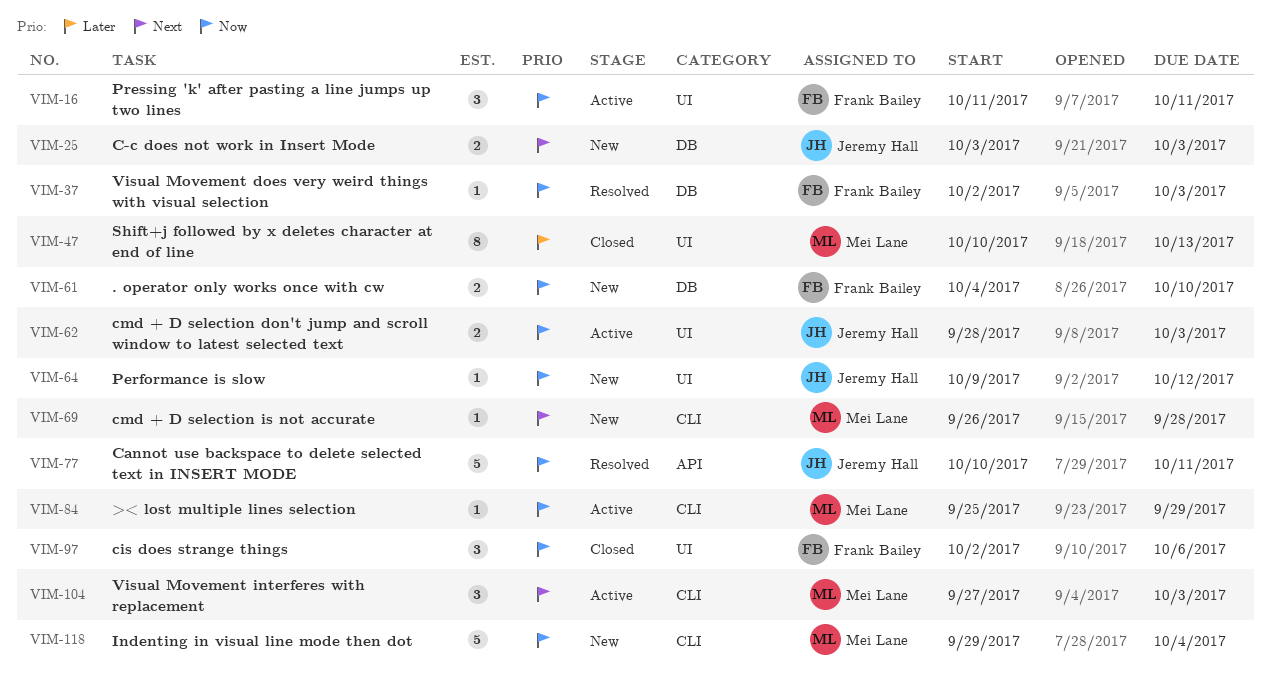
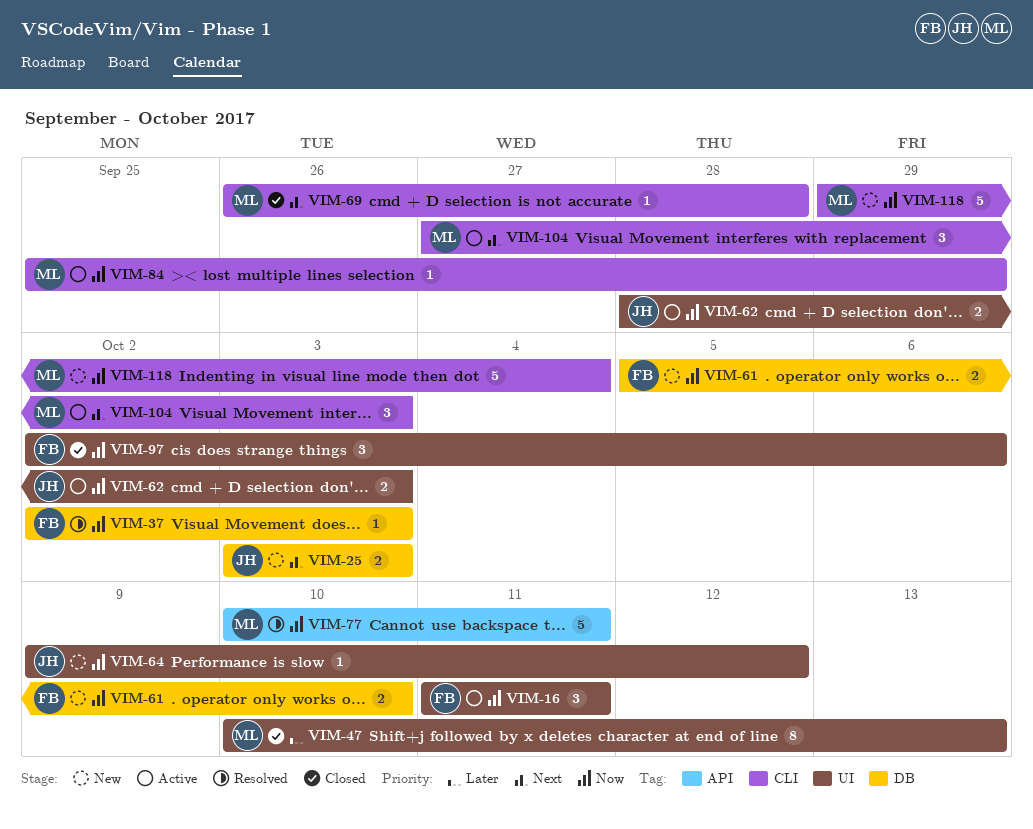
VIM-61, start: Oct 4 -> Oct 5
VIM-69, status: New -> Closed
VIM-77, owner: Jeremy Hall -> Mei Lane

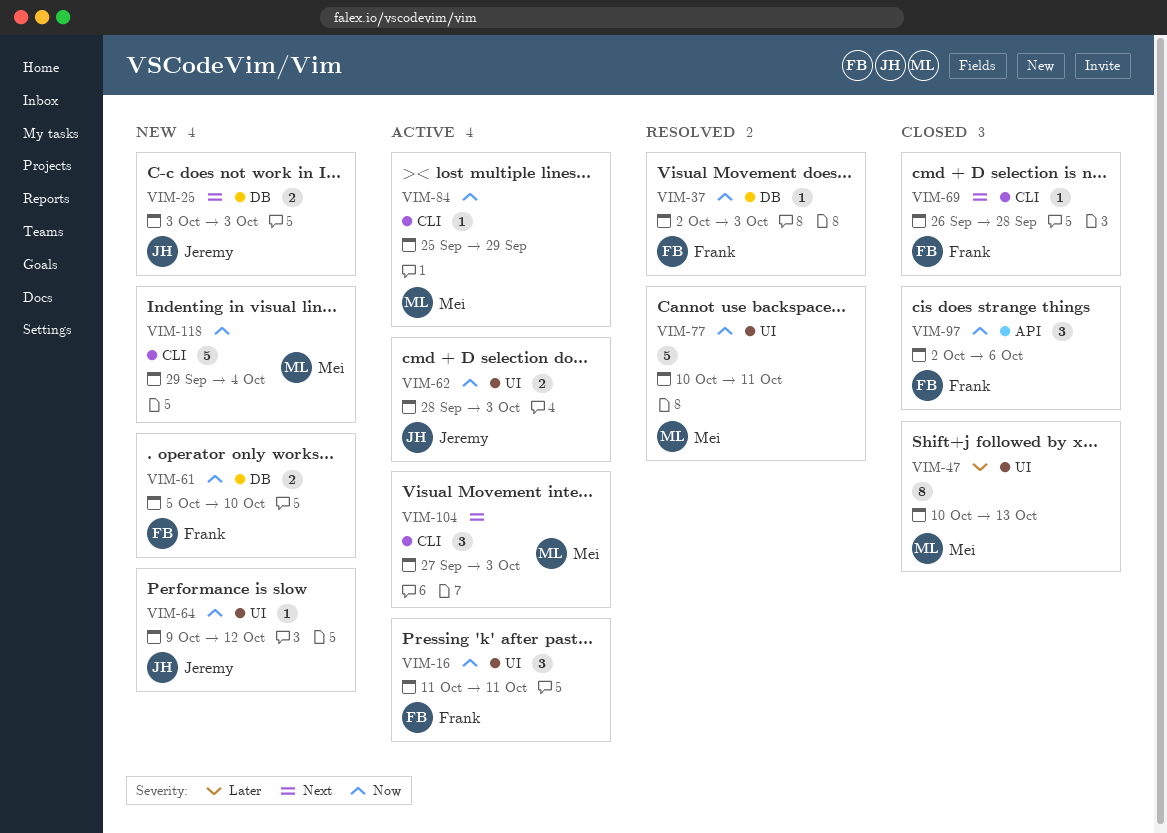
VIM-69, owner: Mei -> Frank
VIM-77, label: API -> UI
VIM-97, label: UI -> API

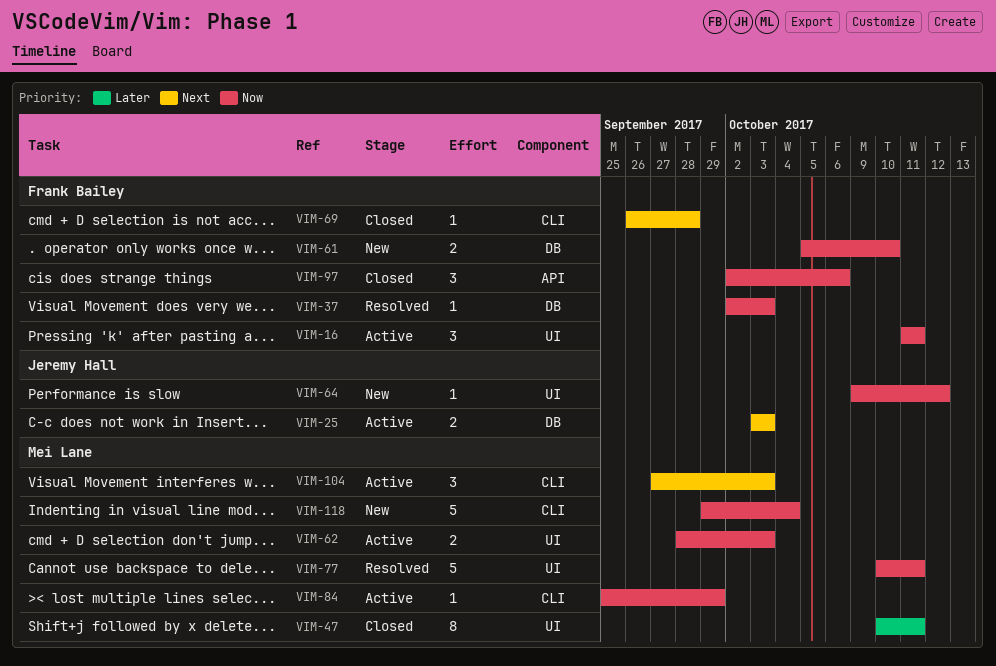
VIM-25, status: New -> Active
VIM-47, due: Oct 13 -> Oct 11
VIM-62, owner: Jeremy Hall -> Mei Lane

